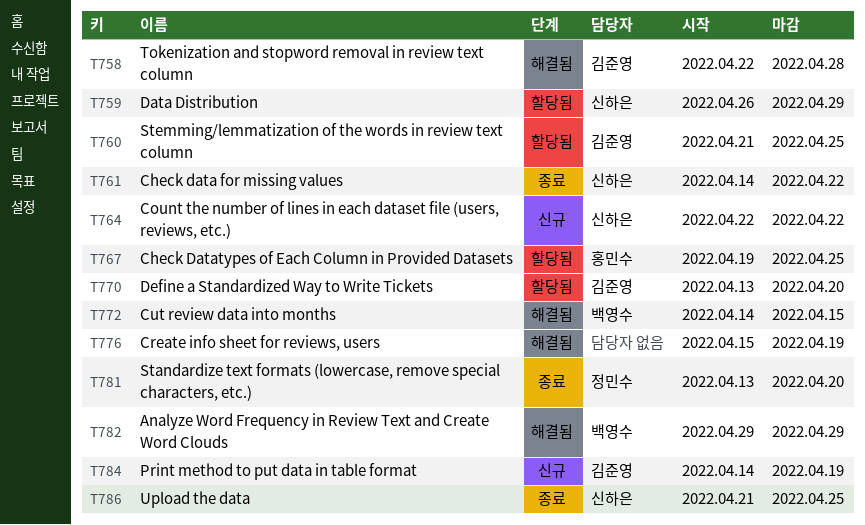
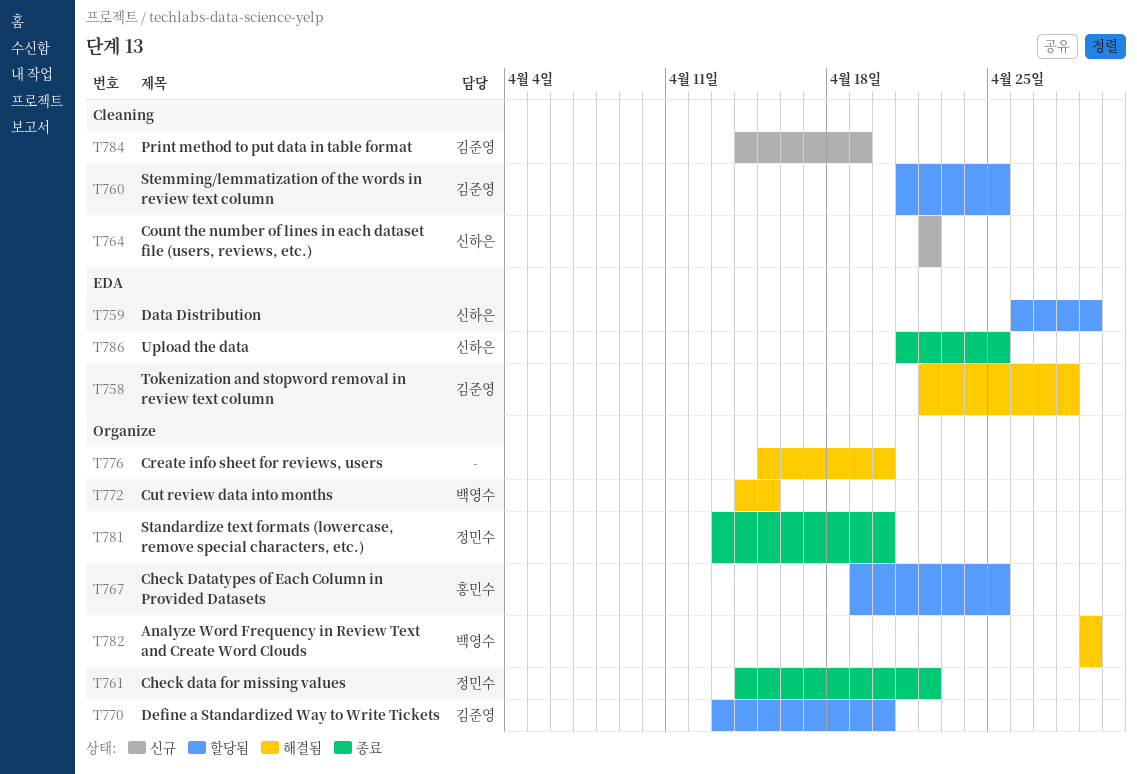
T761, owner: 신하은 -> 정민수
T776, due: Apr 19 -> Apr 20

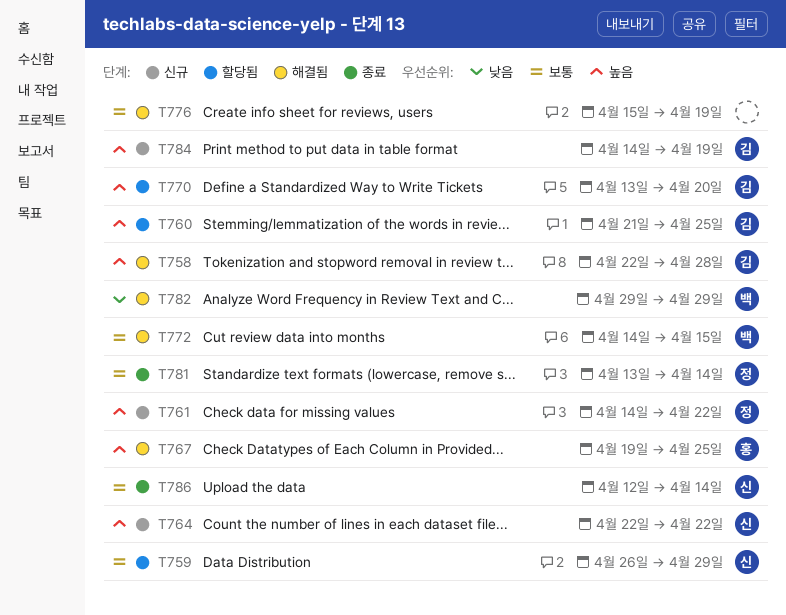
T761, status: 종료 -> 신규
T767, status: 할당됨 -> 해결됨
T776, due: Apr 20 -> Apr 19
T781, due: Apr 20 -> Apr 14
T786, start: Apr 21 -> Apr 12
T786, due: Apr 25 -> Apr 14

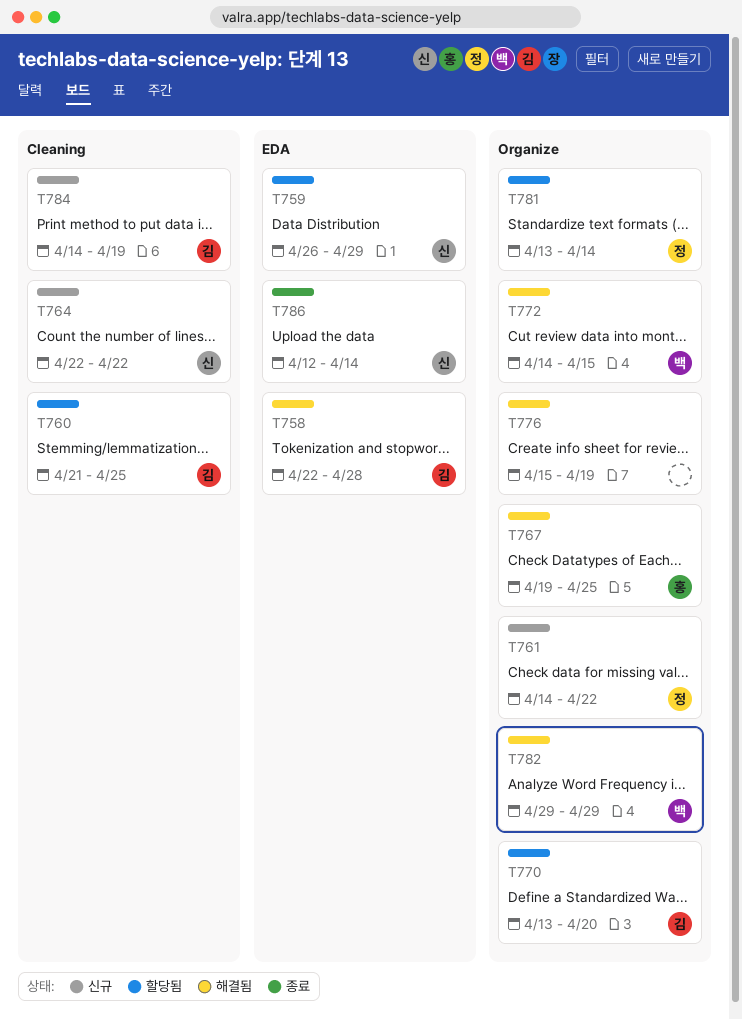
T781, status: 종료 -> 할당됨

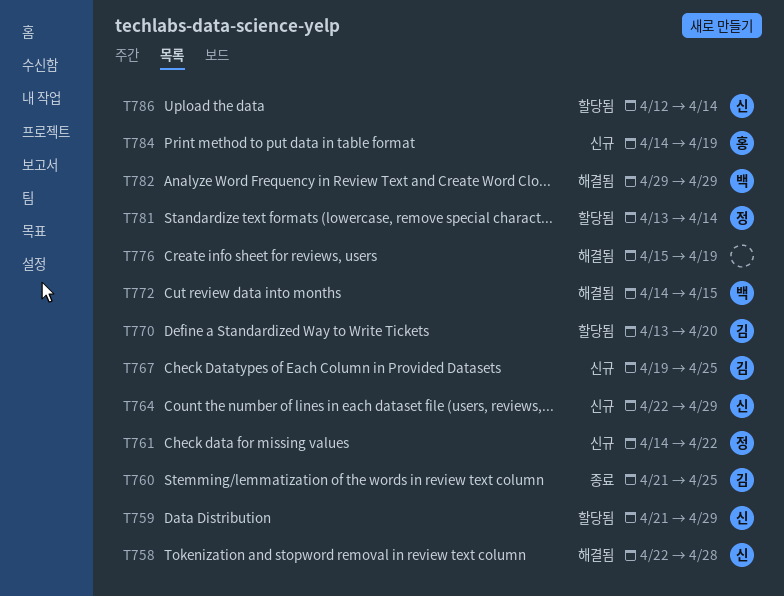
T758, owner: 김 -> 신
T759, start: Apr 26 -> Apr 21
T760, status: 할당됨 -> 종료
T764, due: Apr 22 -> Apr 29
T767, status: 해결됨 -> 신규
T767, owner: 홍 -> 김
T784, owner: 김 -> 홍
T786, status: 종료 -> 할당됨

